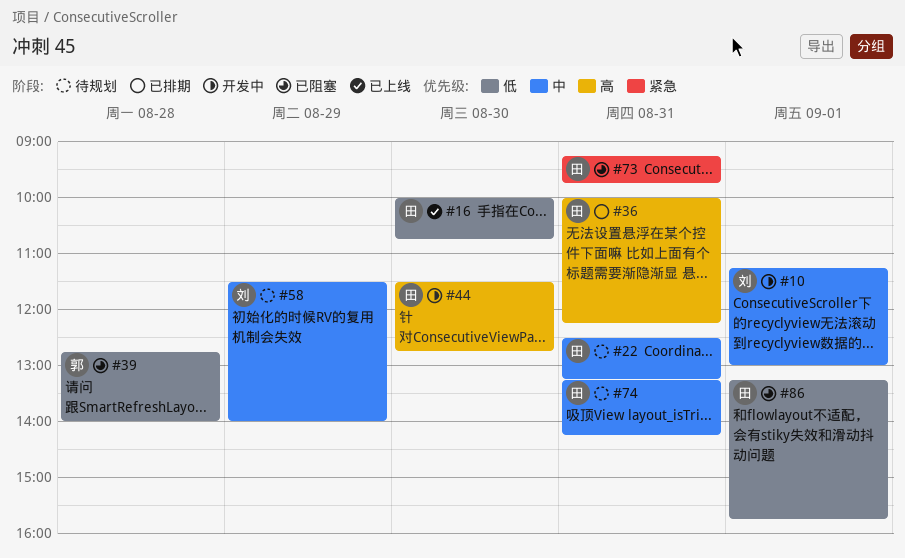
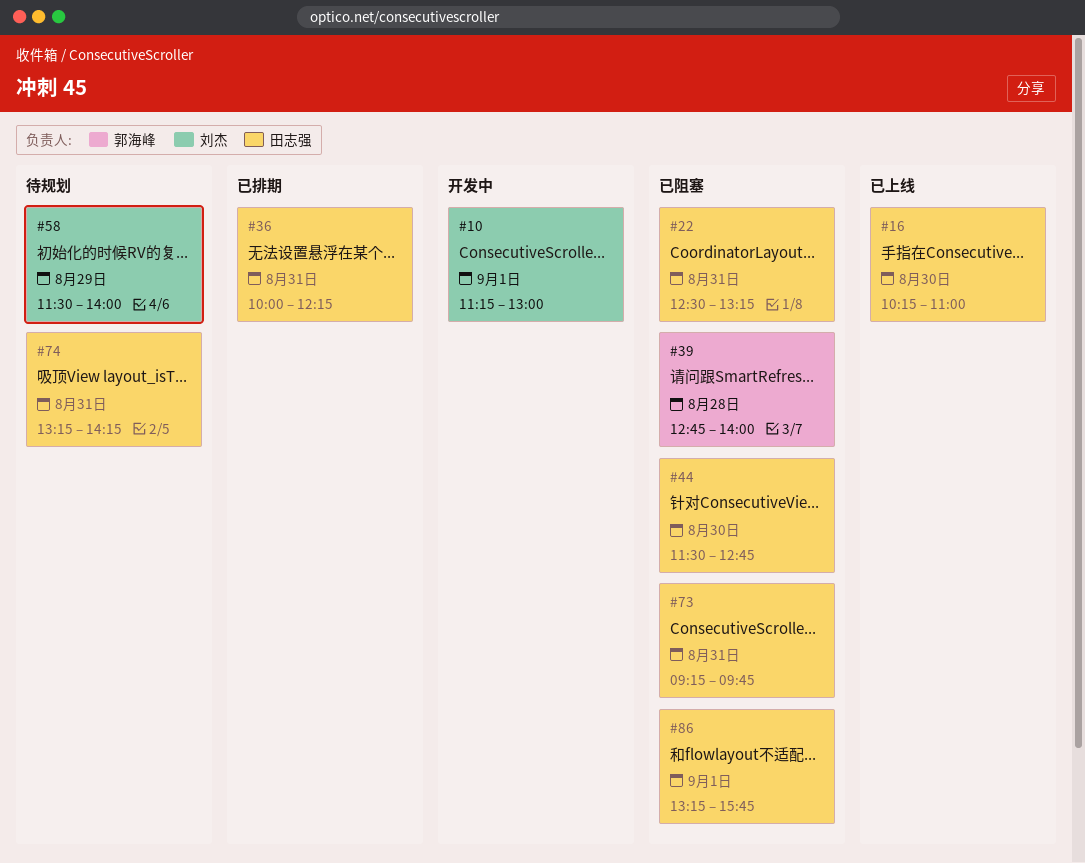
#16, begins: 10:00 -> 10:15
#16, ends: 10:45 -> 11:00
#22, status: 待规划 -> 已阻塞
#44, status: 开发中 -> 已阻塞

